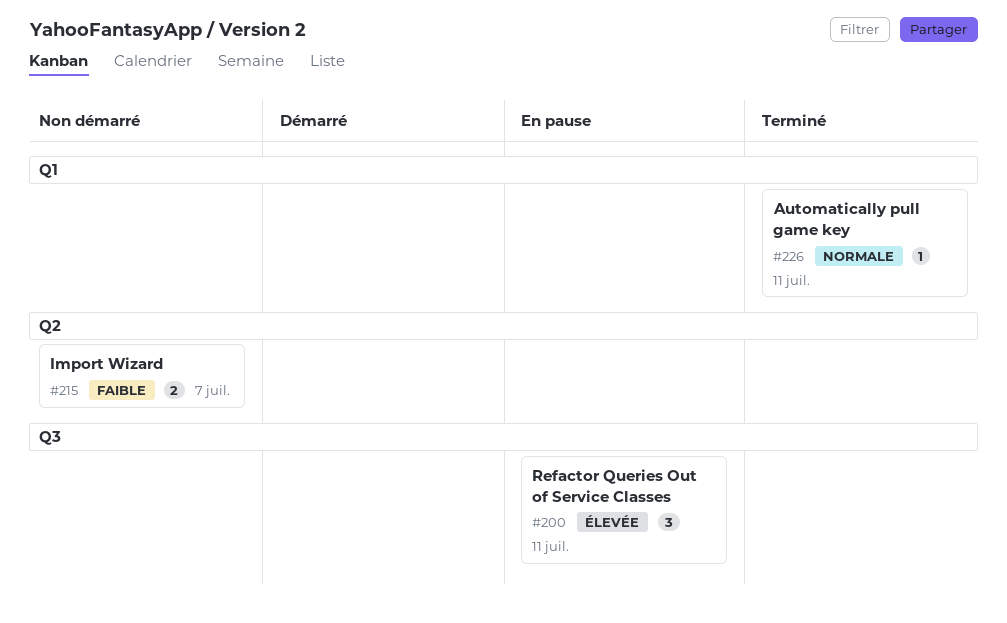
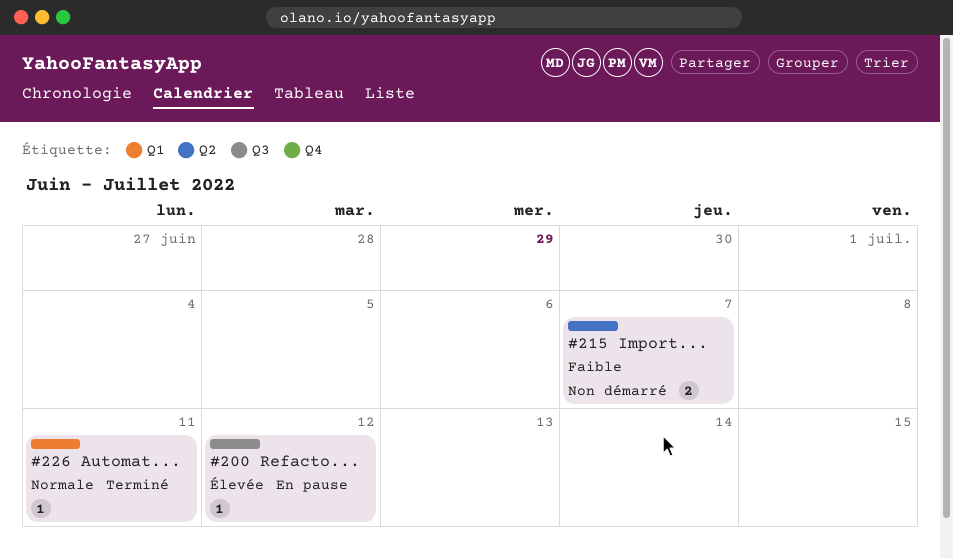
#200, estimate: 3 -> 1
#200, due: Jul 11 -> Jul 12

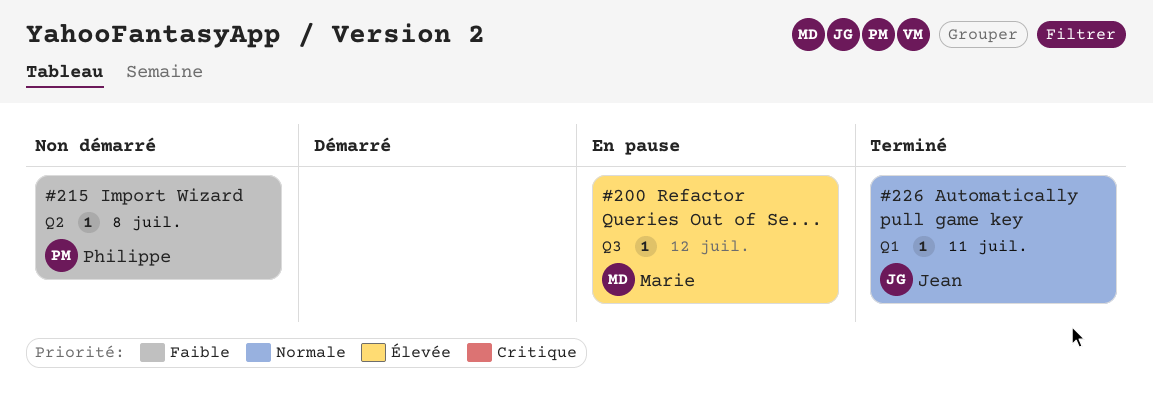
#215, estimate: 2 -> 1
#215, due: Jul 7 -> Jul 8

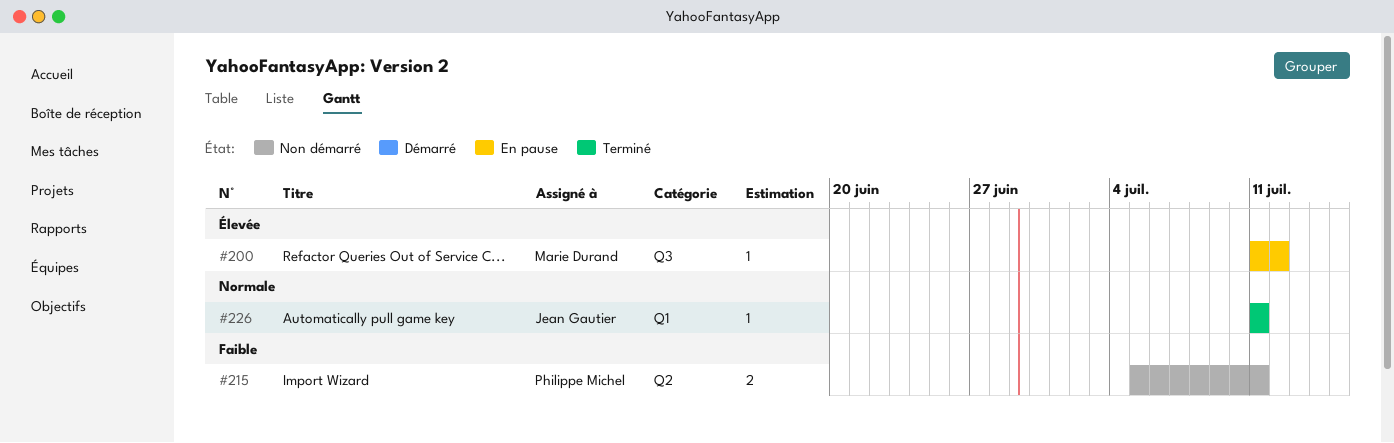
#215, estimate: 1 -> 2
#215, due: Jul 8 -> Jul 11

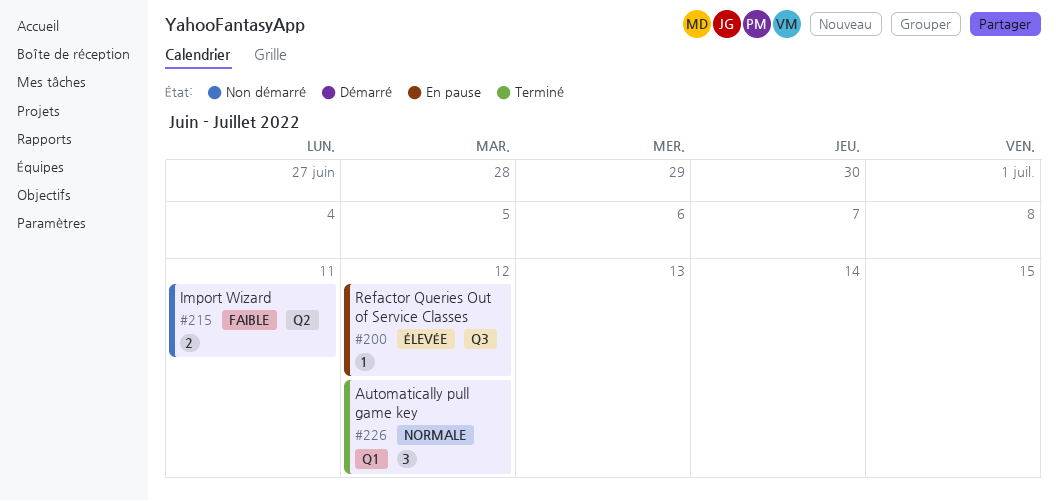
#226, estimate: 1 -> 3
#226, due: Jul 11 -> Jul 12

